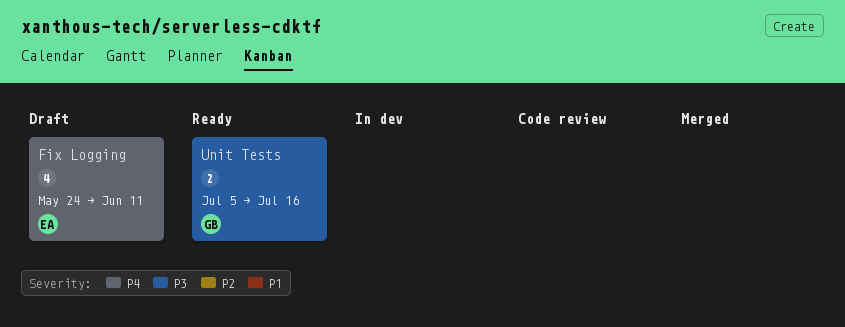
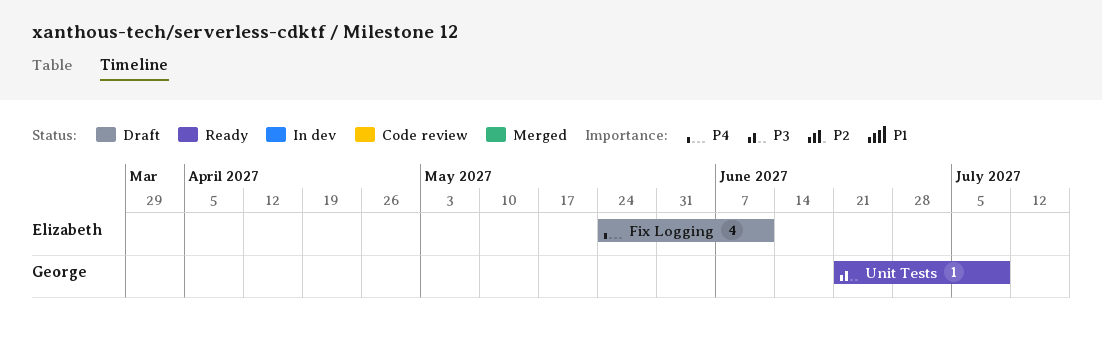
Unit Tests, estimate: 2 -> 1
Unit Tests, start: Jul 5 -> Jun 21
Unit Tests, due: Jul 16 -> Jul 9

